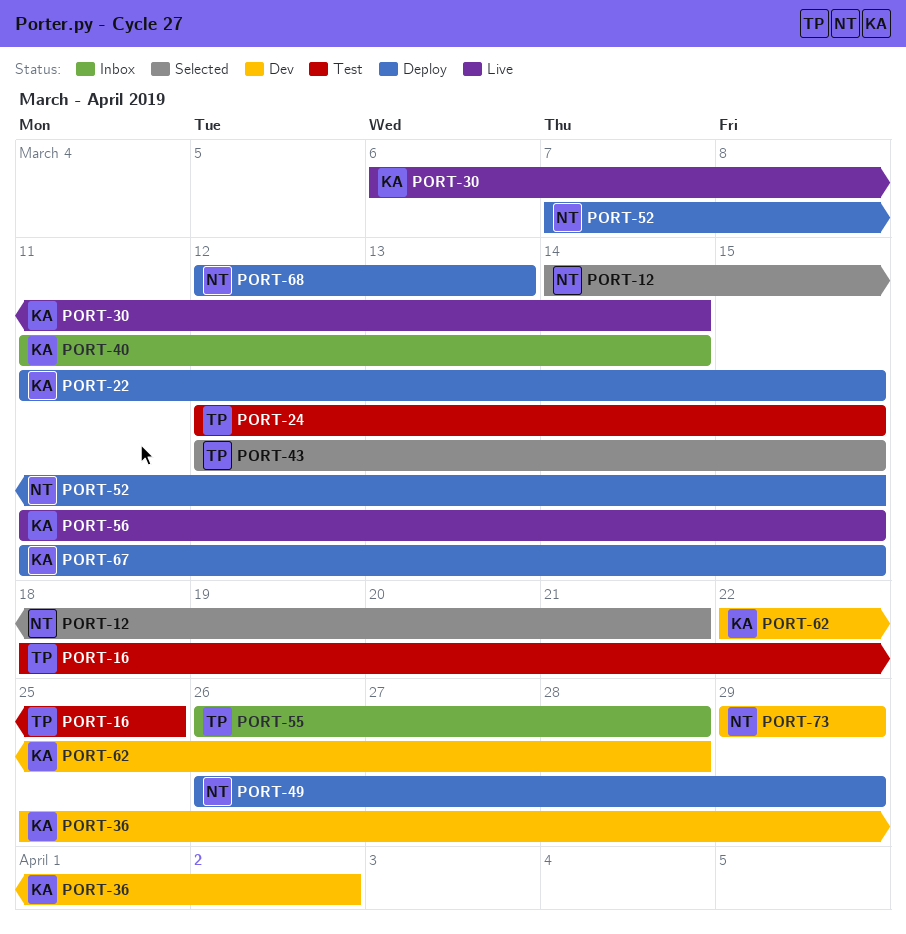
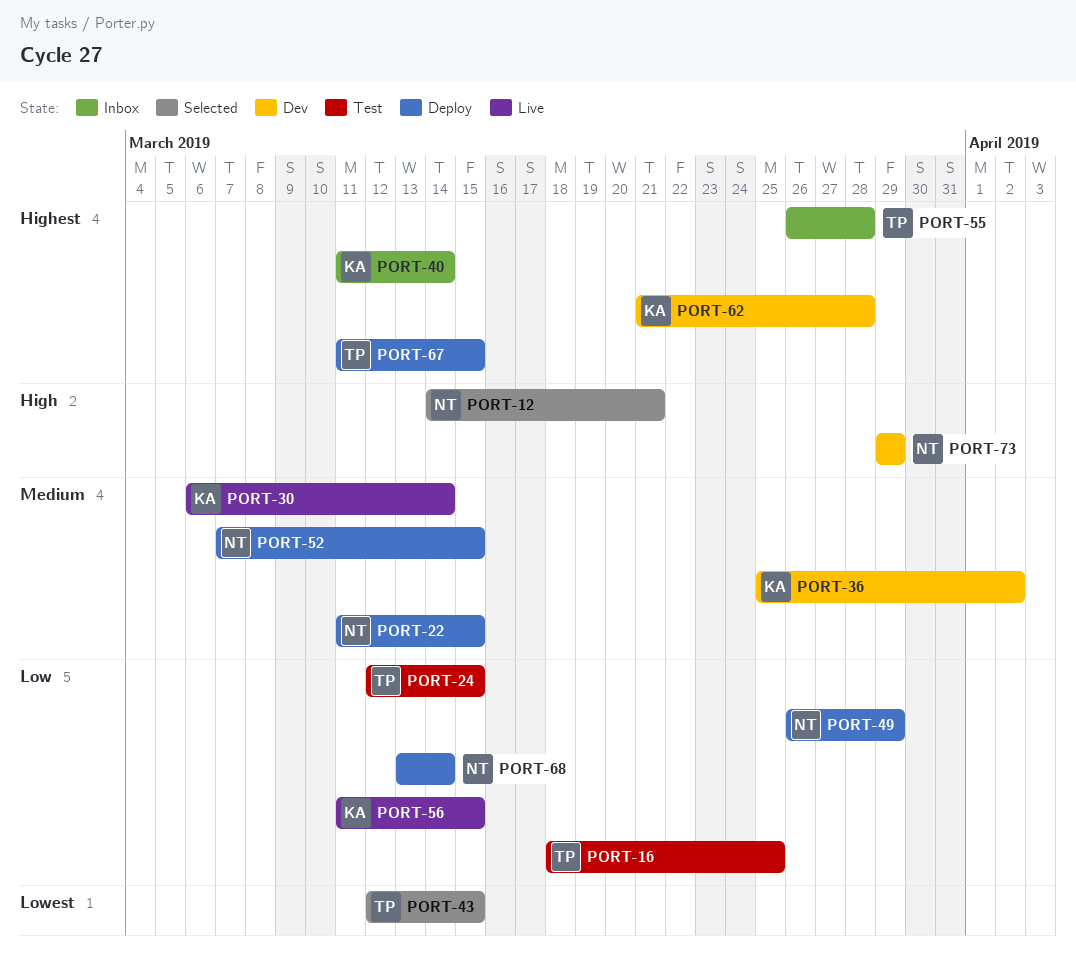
PORT-22, owner: KA -> NT
PORT-62, start: Mar 22 -> Mar 21
PORT-67, owner: KA -> TP
PORT-68, start: Mar 12 -> Mar 13
PORT-68, due: Mar 13 -> Mar 14

